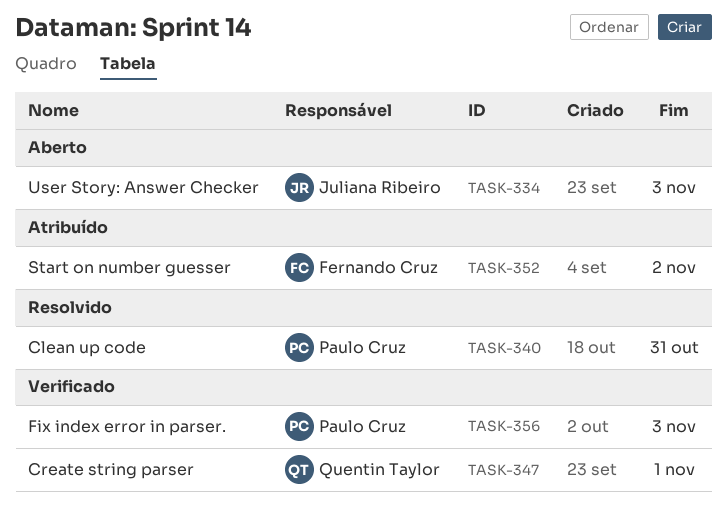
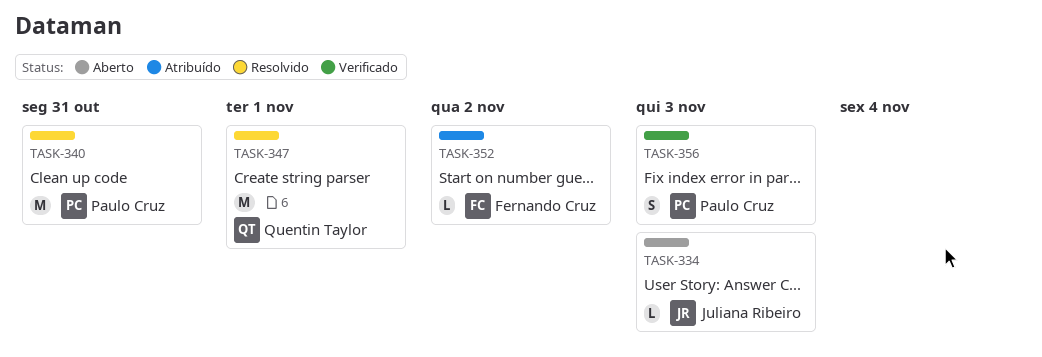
TASK-347, status: Verificado -> Resolvido

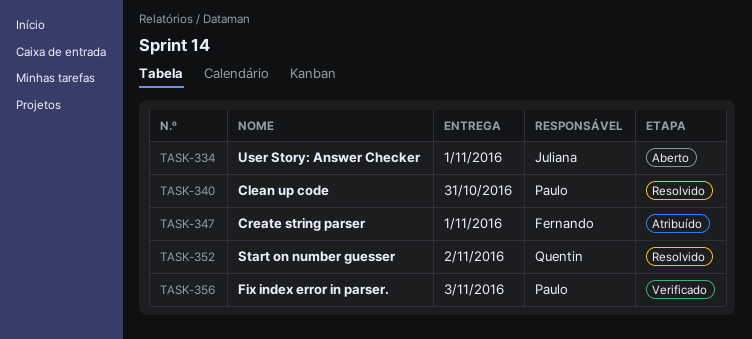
TASK-334, due: Nov 3 -> Nov 1
TASK-347, status: Resolvido -> Atribuído
TASK-347, owner: Quentin Taylor -> Fernando Cruz
TASK-352, status: Atribuído -> Resolvido
TASK-352, owner: Fernando Cruz -> Quentin Taylor

